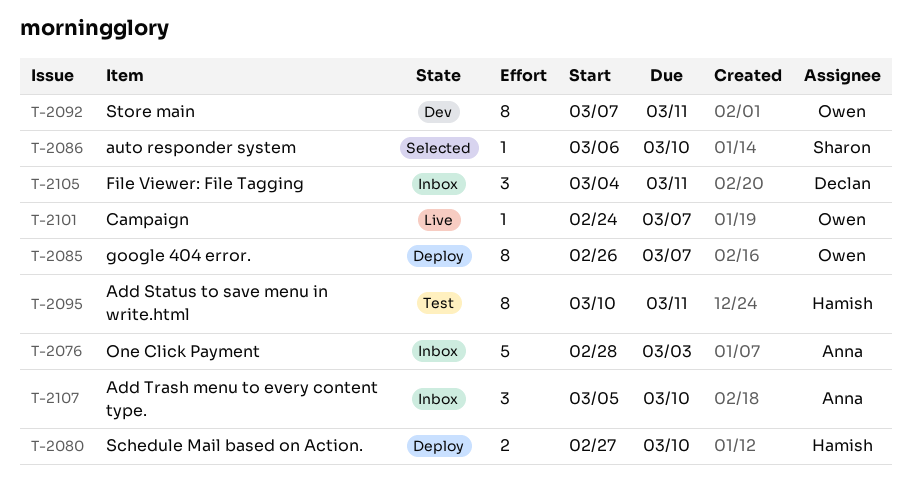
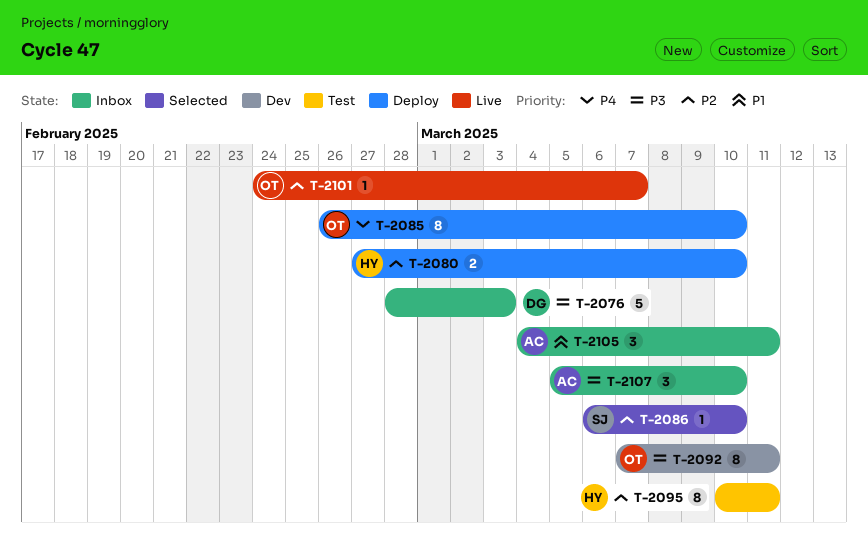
T-2076, owner: Anna -> Declan
T-2085, due: Mar 7 -> Mar 10
T-2105, owner: Declan -> Anna

